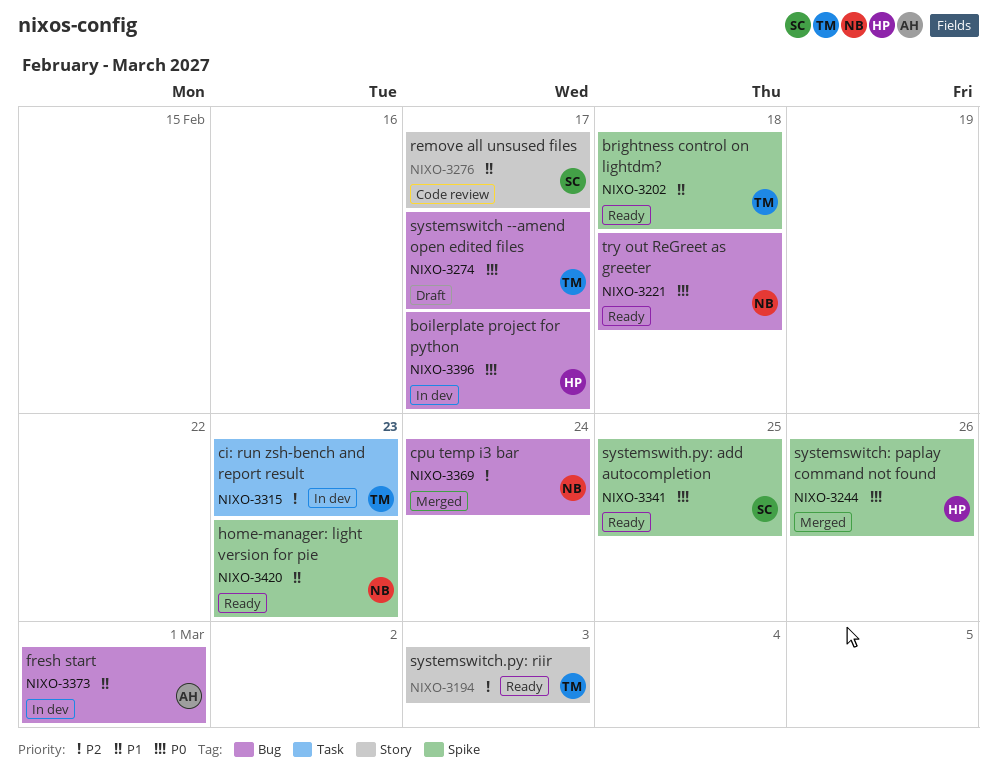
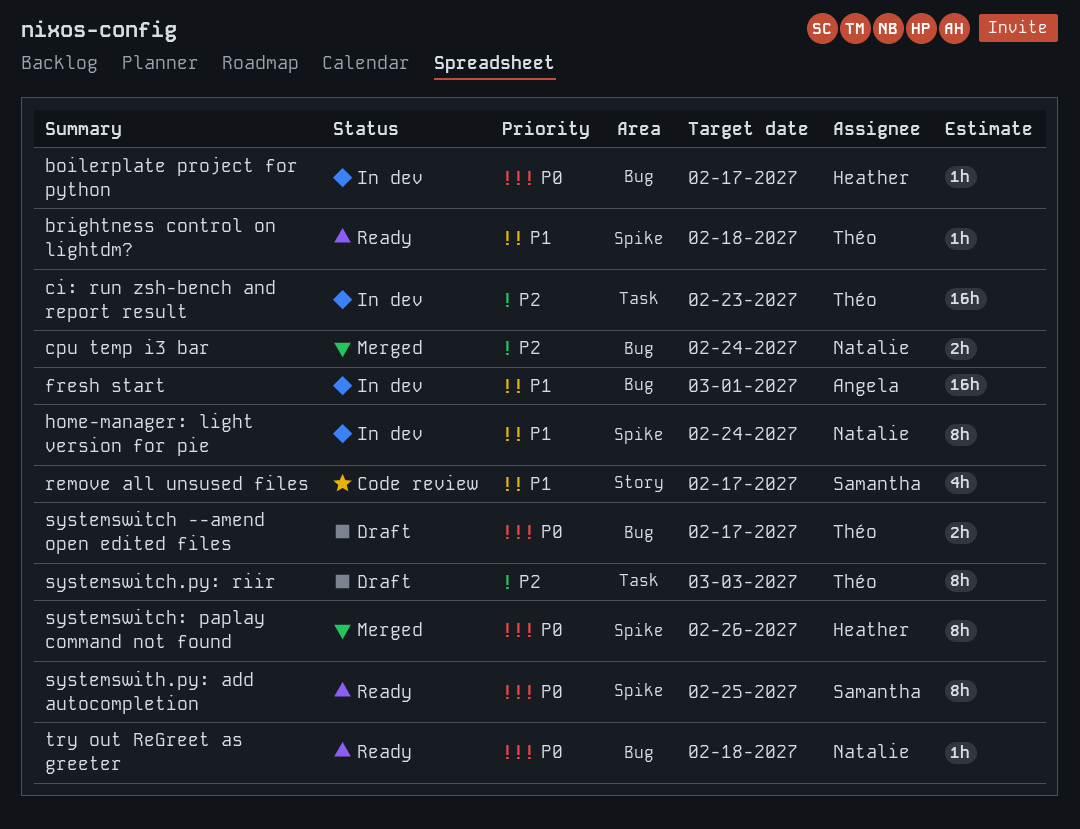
home-manager: light version for pie, status: Ready -> In dev
home-manager: light version for pie, due: Feb 23 -> Feb 24
systemswitch.py: riir, status: Ready -> Draft
systemswitch.py: riir, label: Story -> Task

